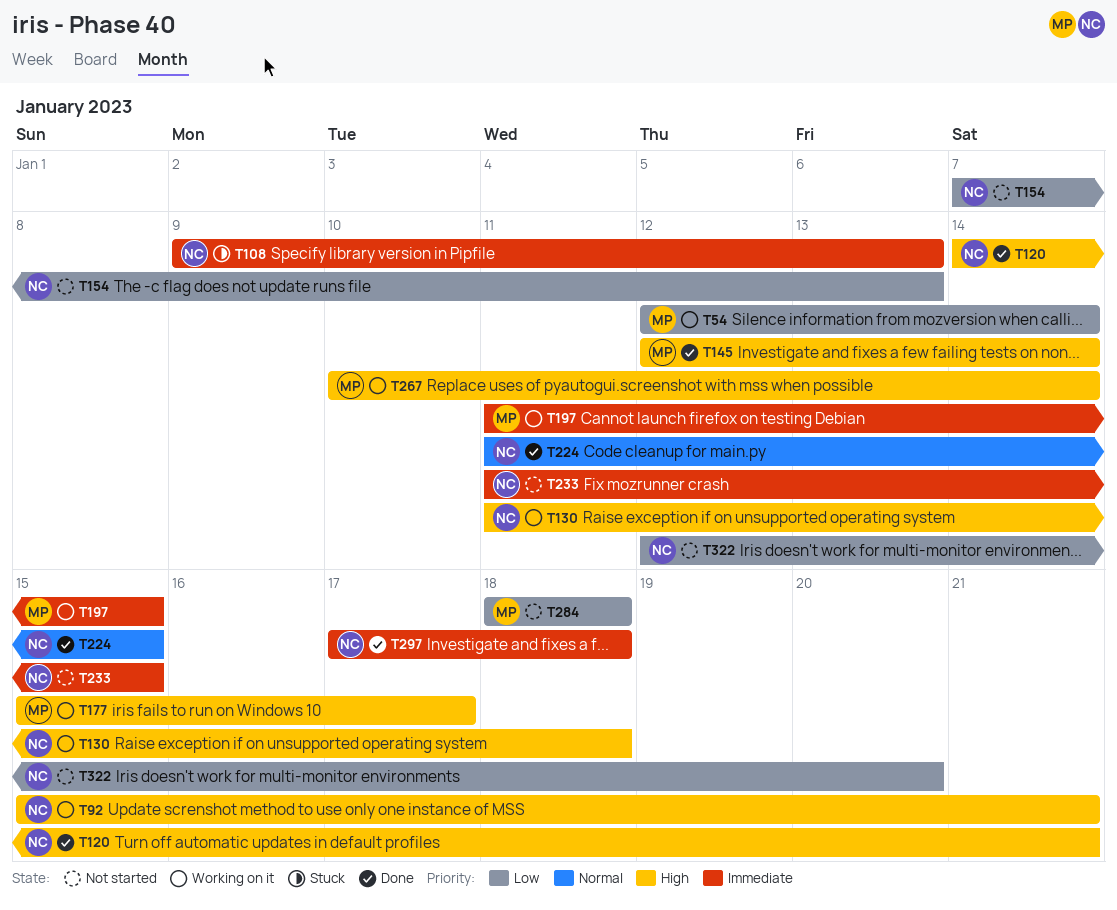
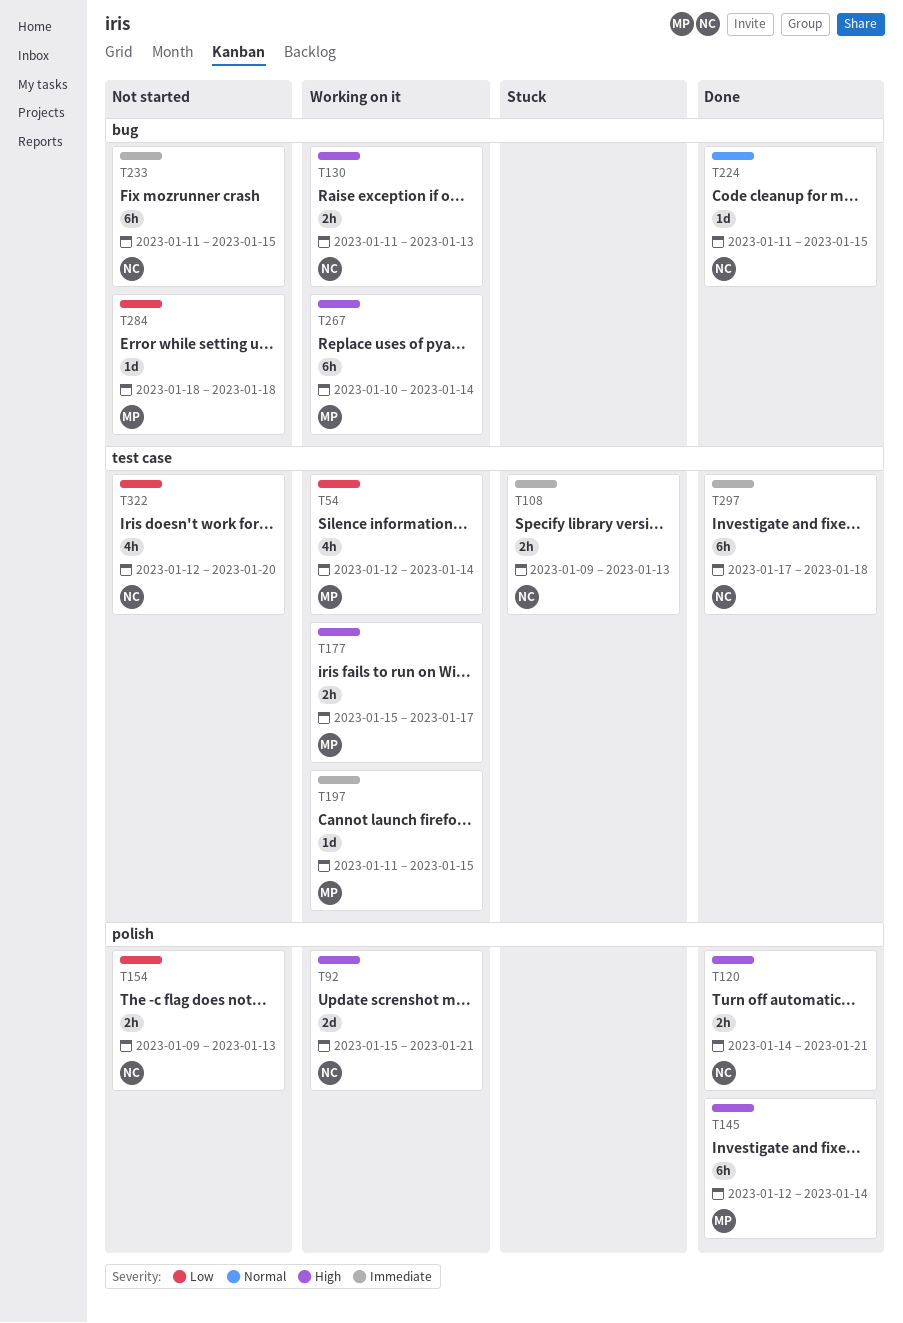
T130, due: Jan 18 -> Jan 13
T154, start: Jan 7 -> Jan 9

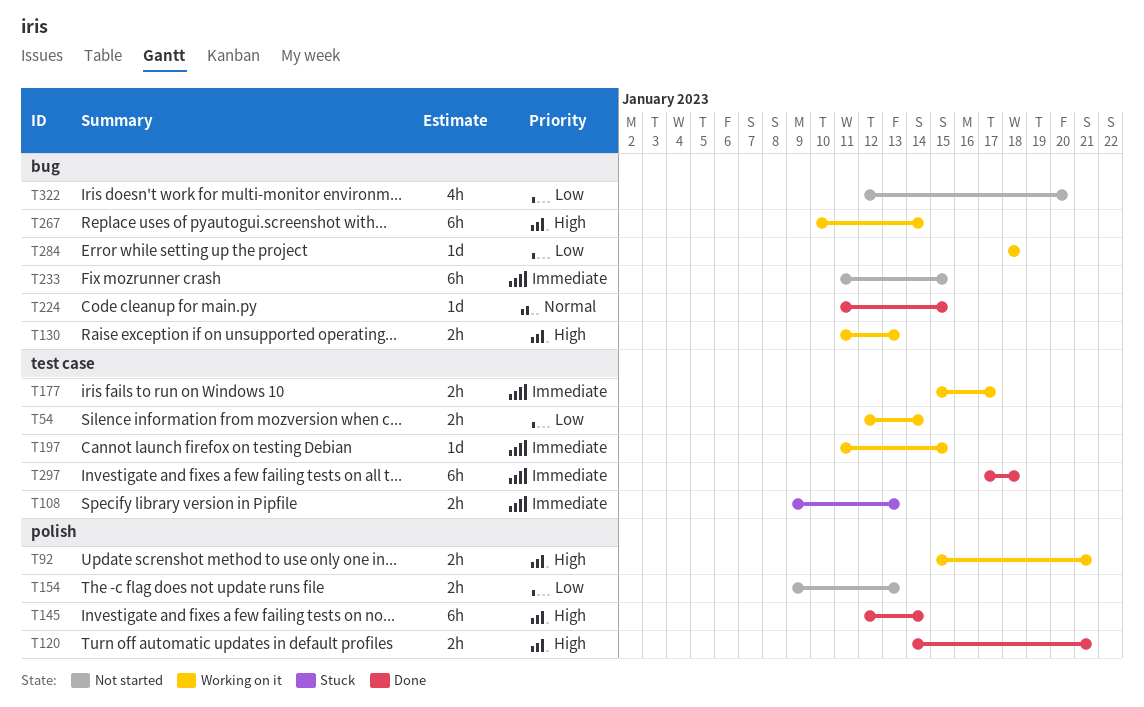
T54, estimate: 4h -> 2h
T92, estimate: 2d -> 2h
T177, priority: High -> Immediate
T284, status: Not started -> Working on it
T322, label: test case -> bug

